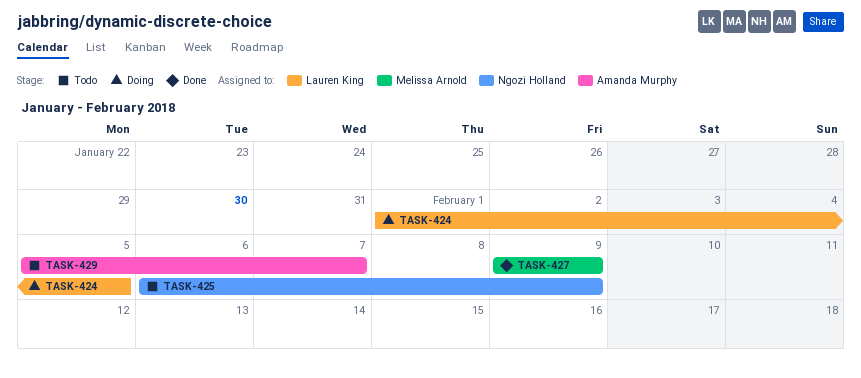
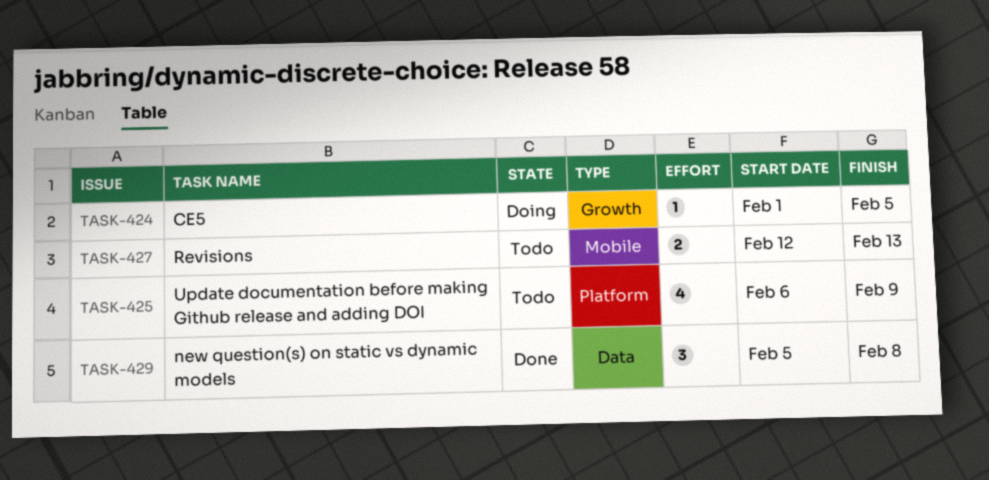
TASK-427, status: Done -> Todo
TASK-427, start: Feb 9 -> Feb 12
TASK-427, due: Feb 9 -> Feb 13
TASK-429, status: Todo -> Done
TASK-429, due: Feb 7 -> Feb 8

